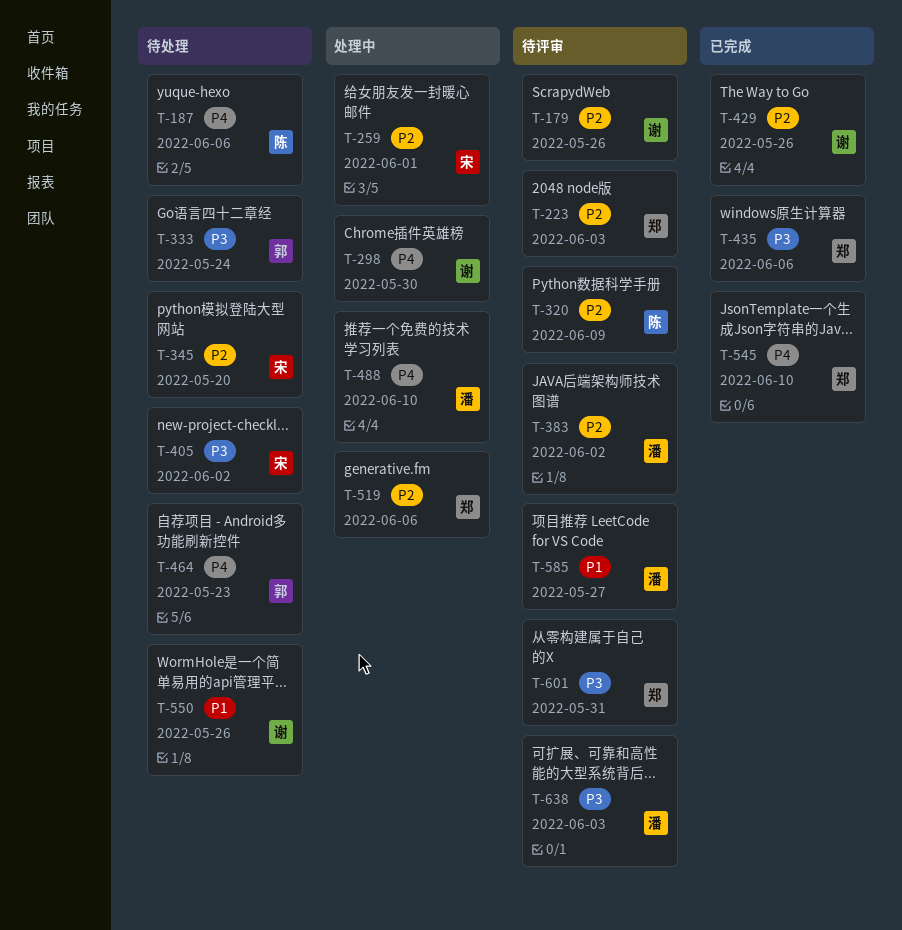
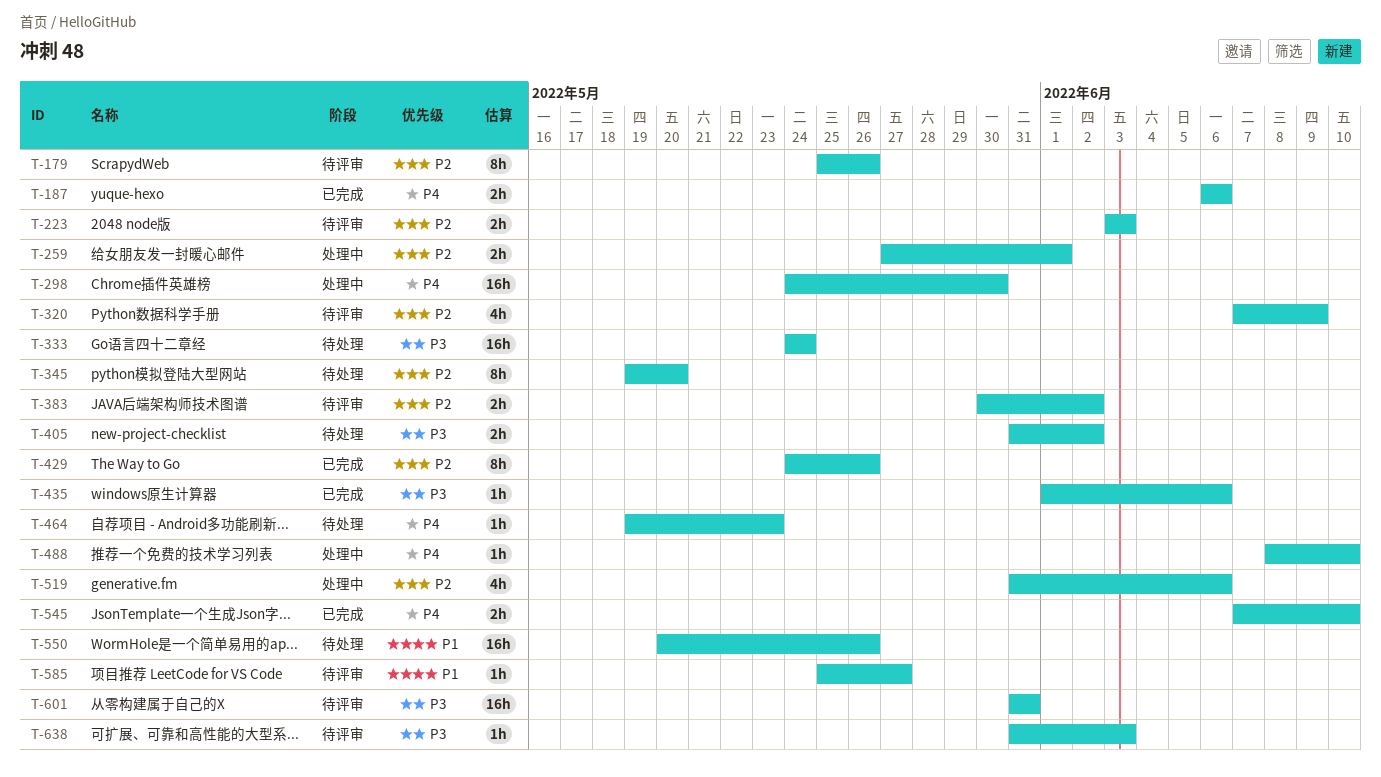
T-187, status: 待处理 -> 已完成

